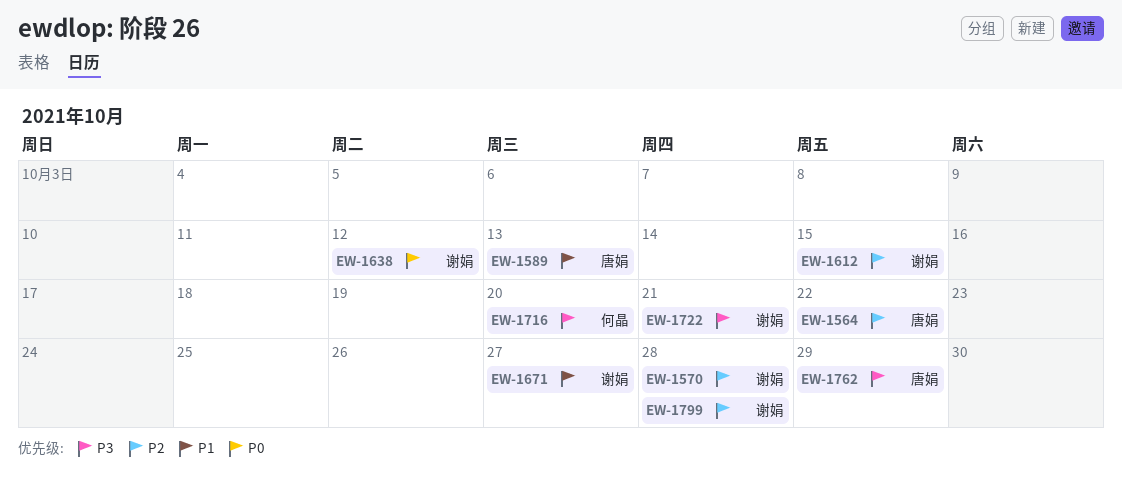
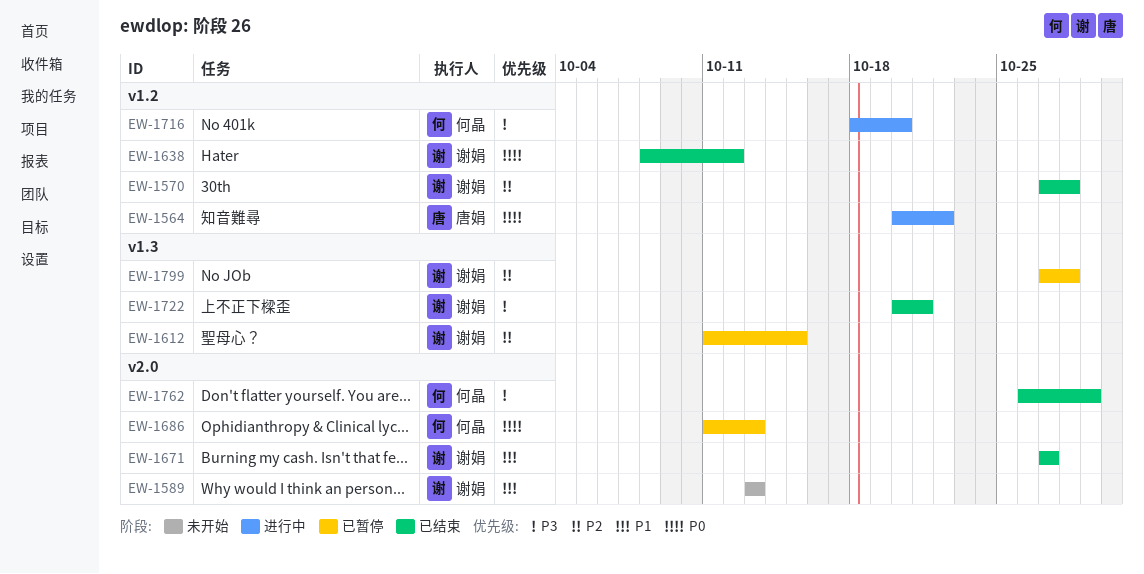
EW-1564, priority: P2 -> P0
EW-1589, owner: 唐娟 -> 谢娟
EW-1686: none -> present
EW-1762, owner: 唐娟 -> 何晶

